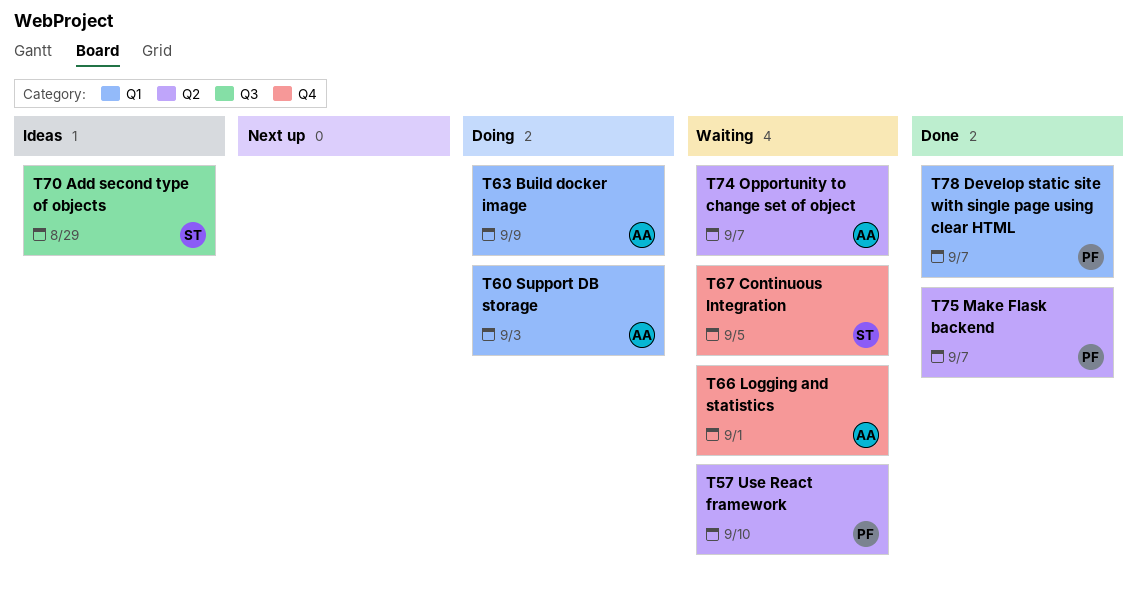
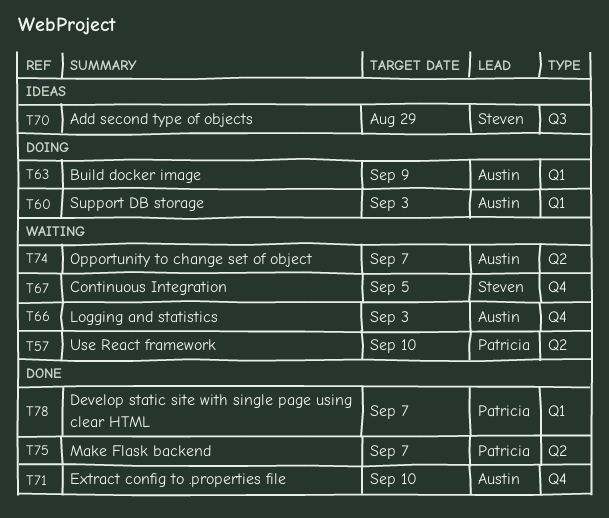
T66, due: Sep 1 -> Sep 3
T71: none -> present

